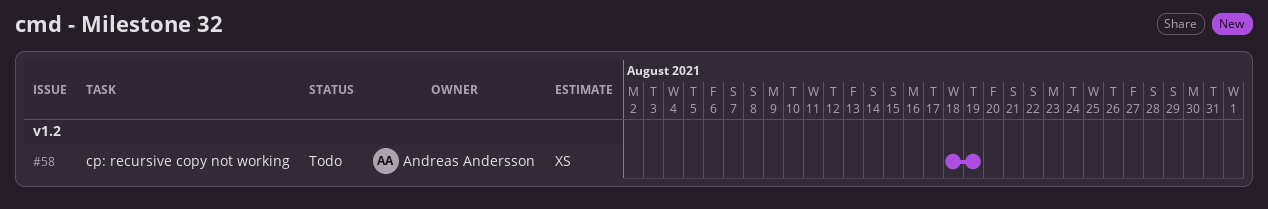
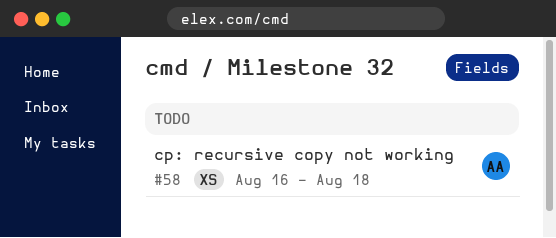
#58, start: Aug 18 -> Aug 16
#58, due: Aug 19 -> Aug 18

